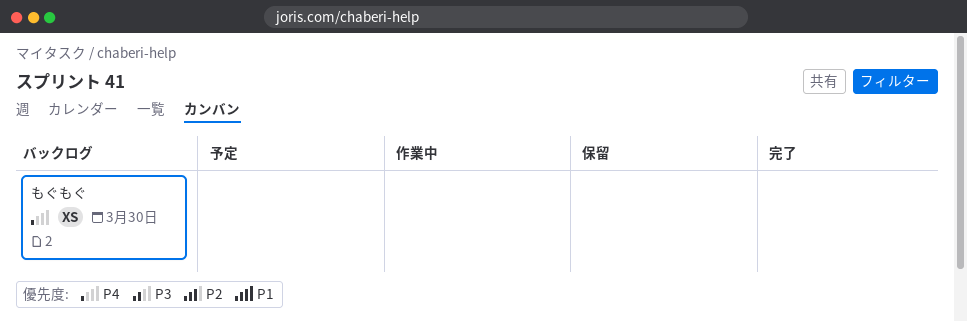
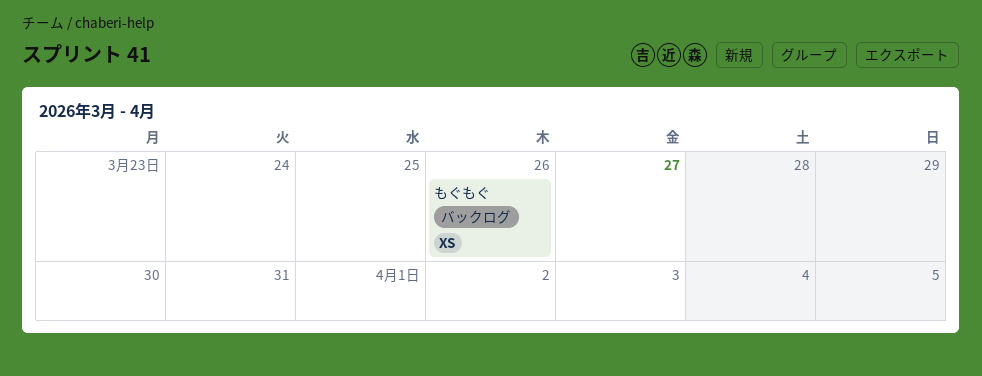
もぐもぐ, due: Mar 30 -> Mar 26

